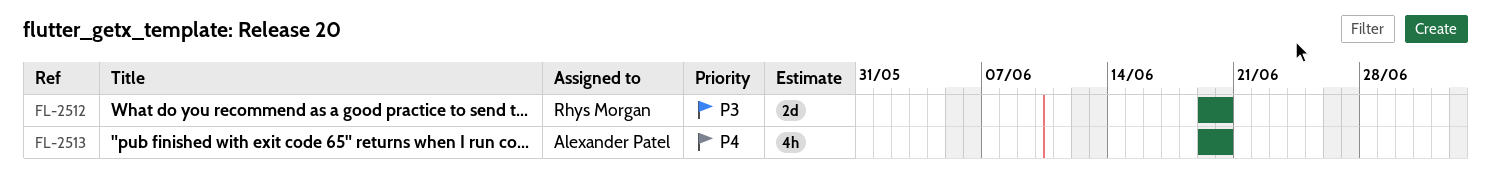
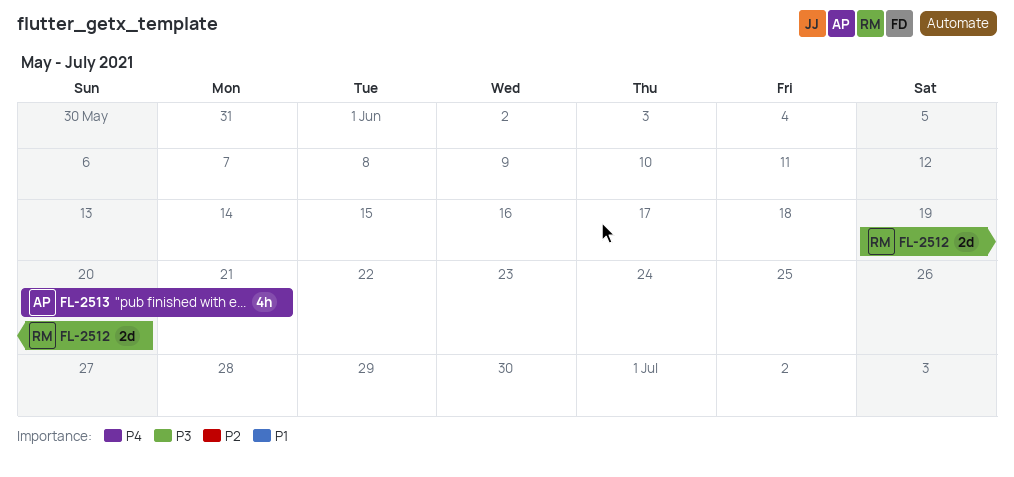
FL-2513, start: Jun 19 -> Jun 20
FL-2513, due: Jun 20 -> Jun 21

